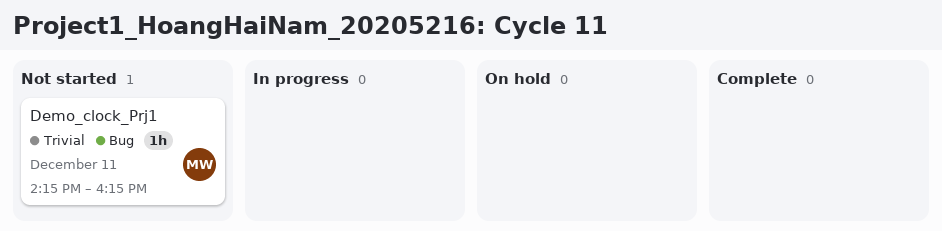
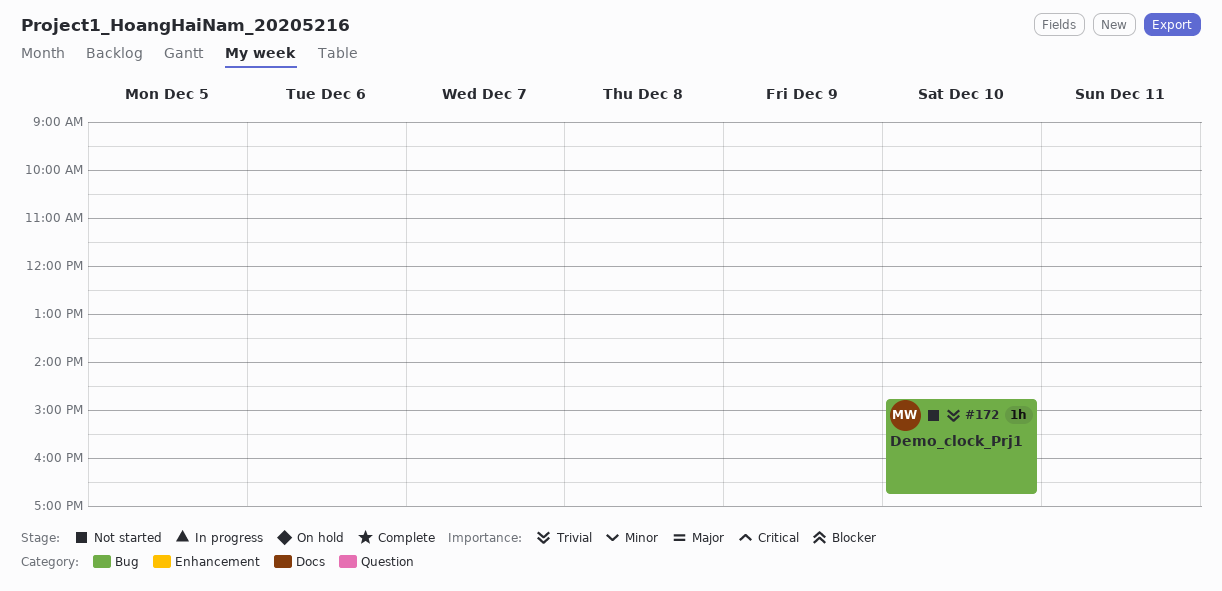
Demo_clock_Prj1, day: Dec 11 -> Dec 10
Demo_clock_Prj1, begins: 14:15 -> 14:45
Demo_clock_Prj1, ends: 16:15 -> 16:45

